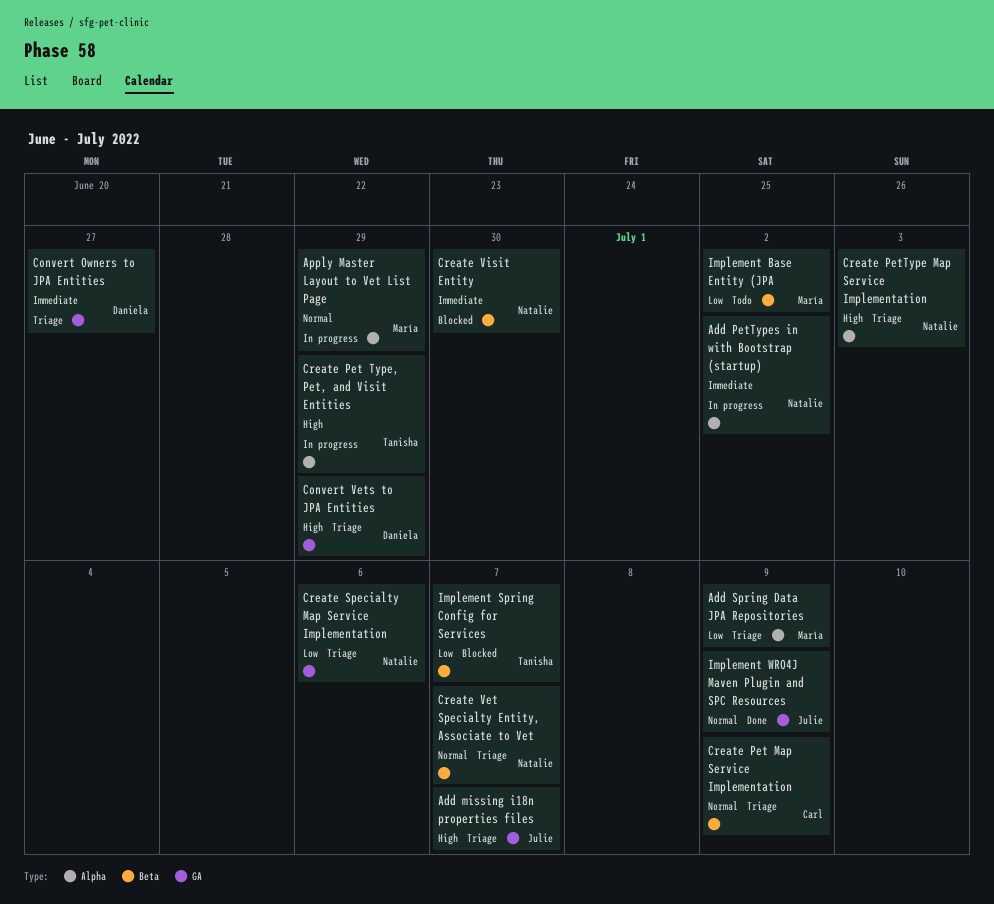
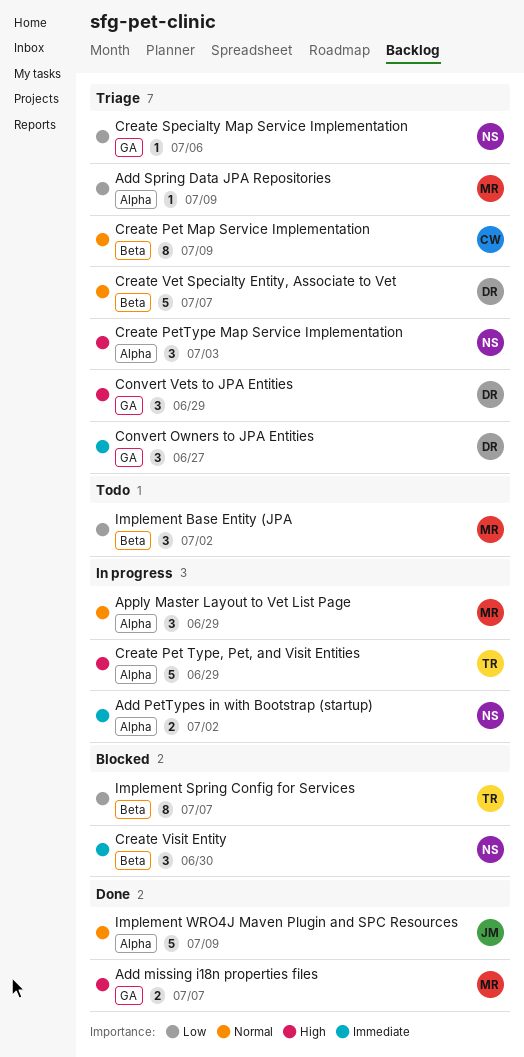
Add missing i18n properties files, status: Triage -> Done
Add missing i18n properties files, owner: Julie -> María
Create Vet Specialty Entity, Associate to Vet, owner: Natalie -> Daniela
Implement WRO4J Maven Plugin and SPC Resources, label: GA -> Alpha

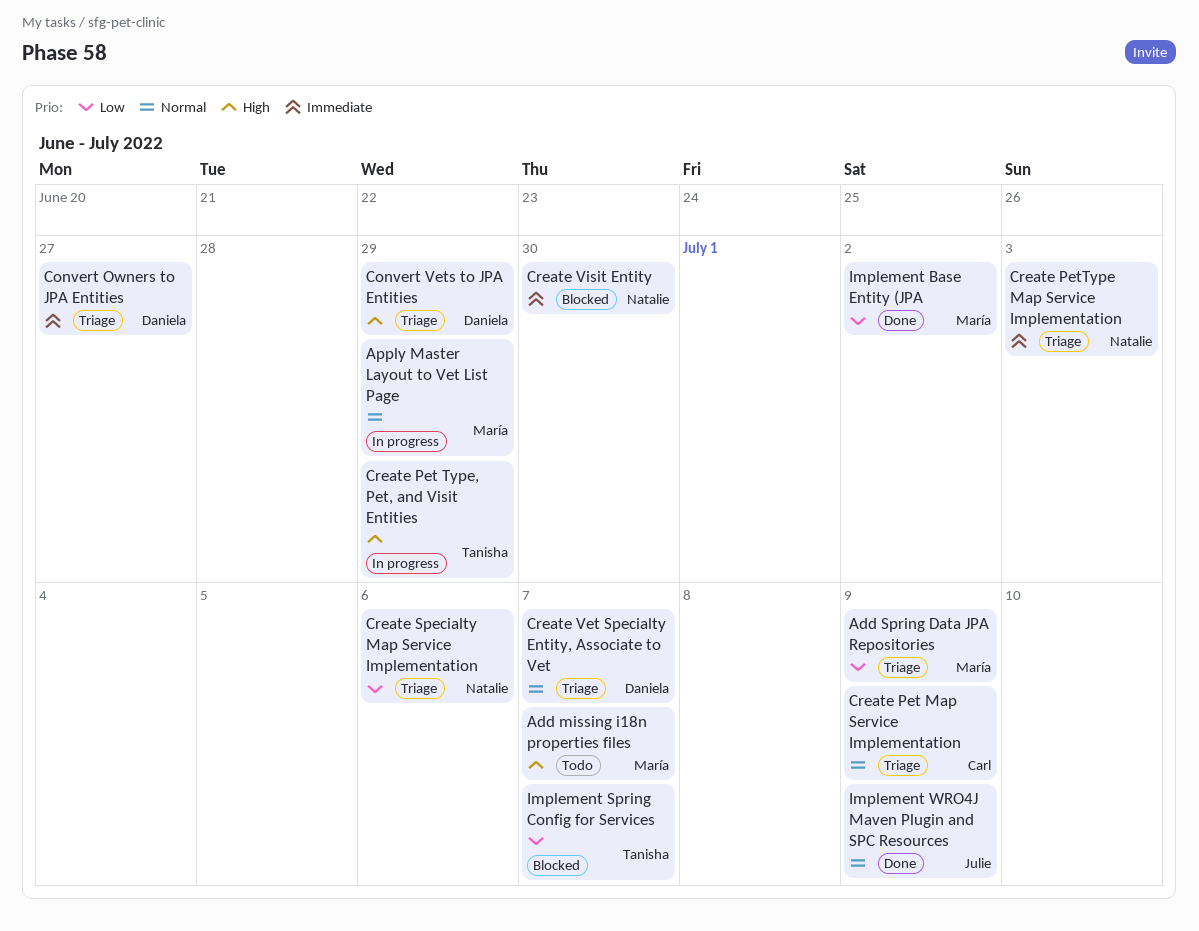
Add missing i18n properties files, status: Done -> Todo
Add PetTypes in with Bootstrap (startup): present -> none
Create PetType Map Service Implementation, priority: High -> Immediate
Implement Base Entity (JPA, status: Todo -> Done

